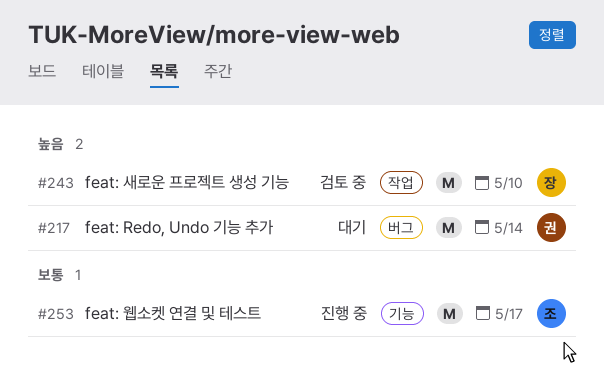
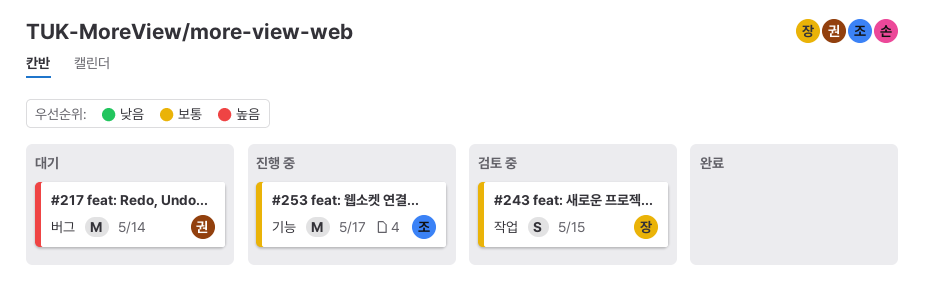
#243, priority: 높음 -> 보통
#243, estimate: M -> S
#243, due: May 10 -> May 15

